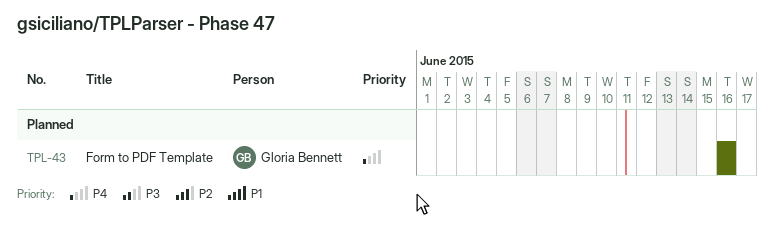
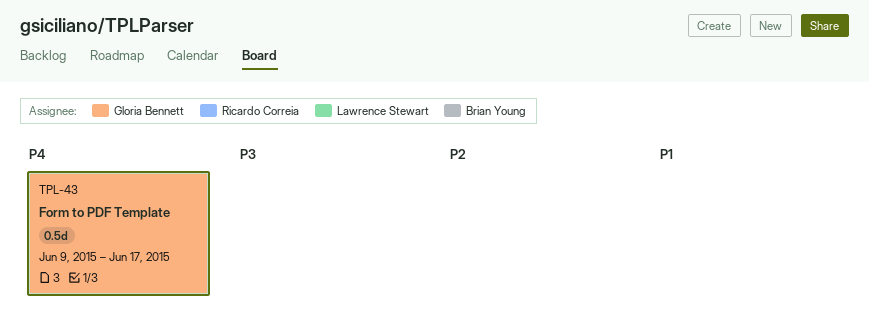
TPL-43, start: Jun 16 -> Jun 9
TPL-43, due: Jun 16 -> Jun 17

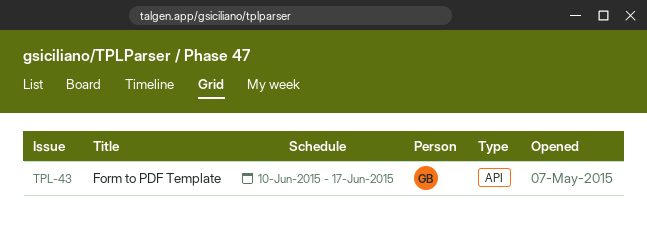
TPL-43, start: Jun 9 -> Jun 10

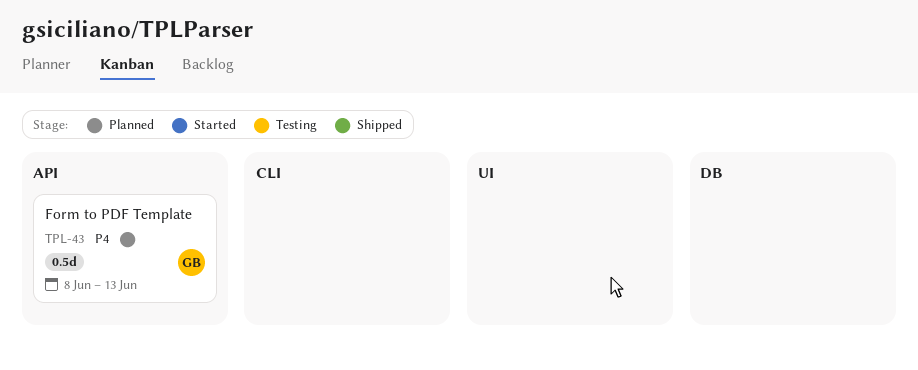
TPL-43, start: Jun 10 -> Jun 8
TPL-43, due: Jun 17 -> Jun 13

